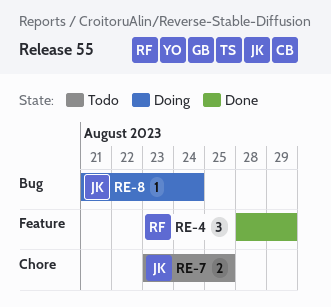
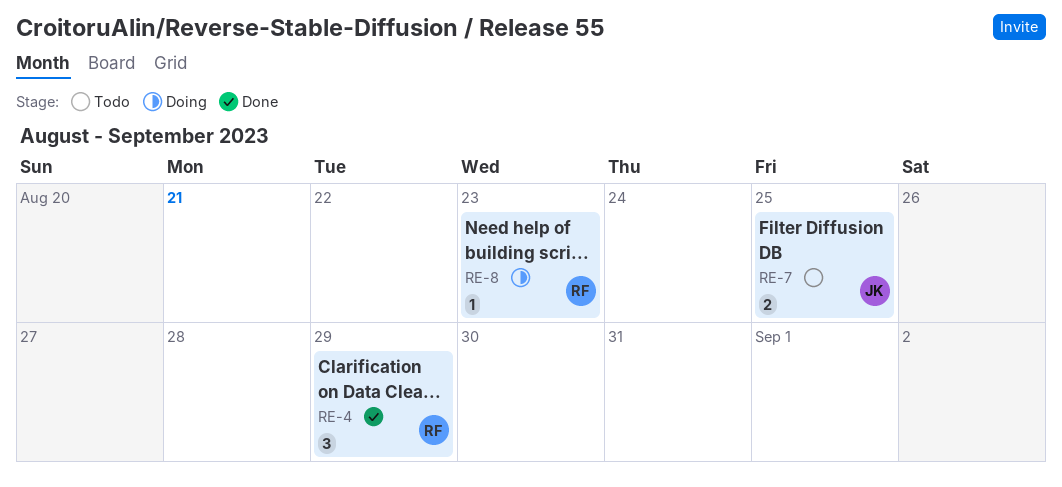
RE-8, owner: JK -> RF
RE-8, due: Aug 24 -> Aug 23

